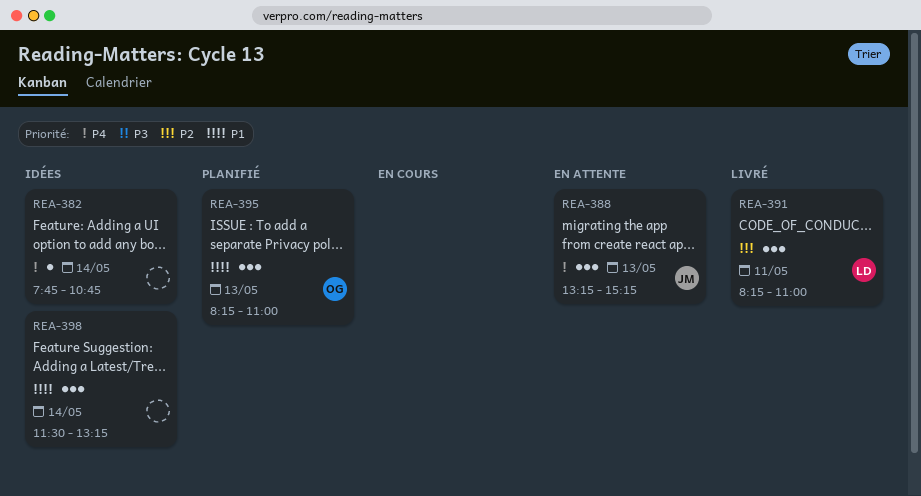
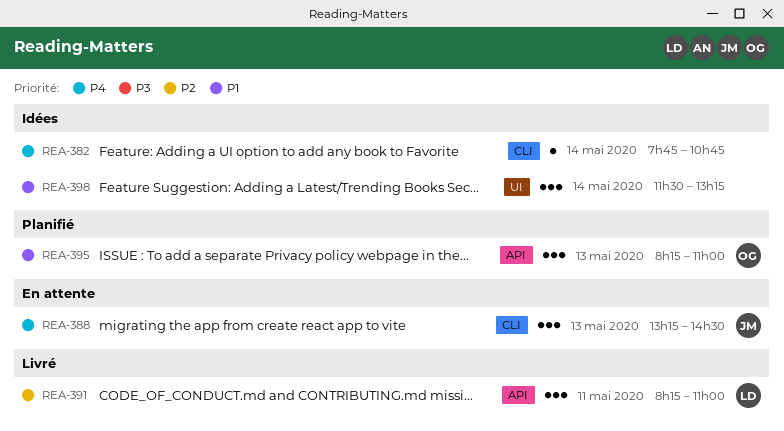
REA-388, ends: 15:15 -> 14:30

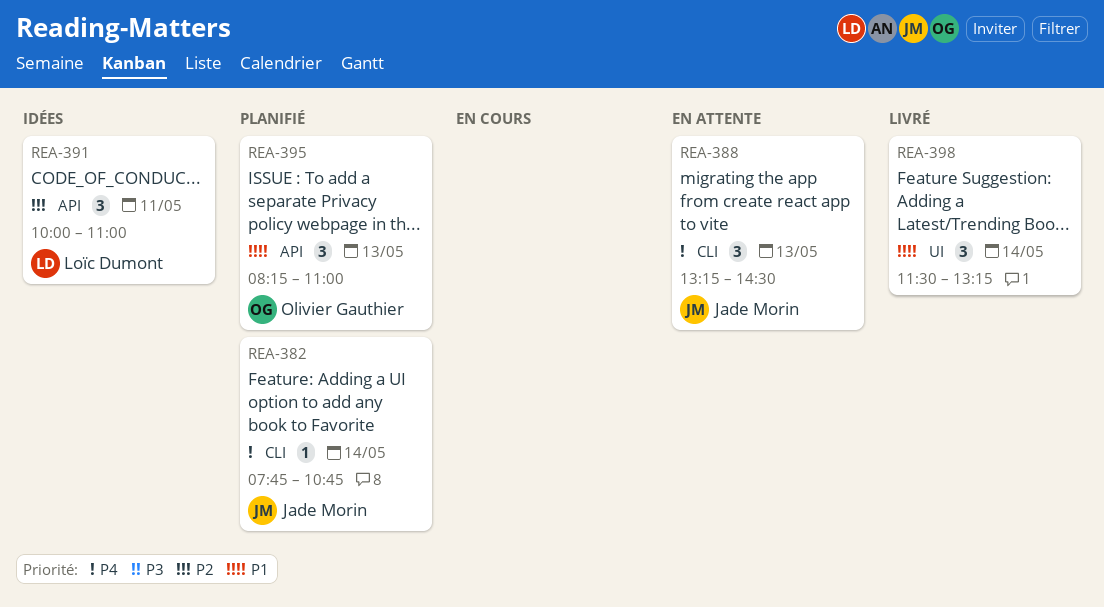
REA-382, status: Idées -> Planifié
REA-382, owner: none -> Jade Morin
REA-391, status: Livré -> Idées
REA-391, begins: 08:15 -> 10:00
REA-398, status: Idées -> Livré

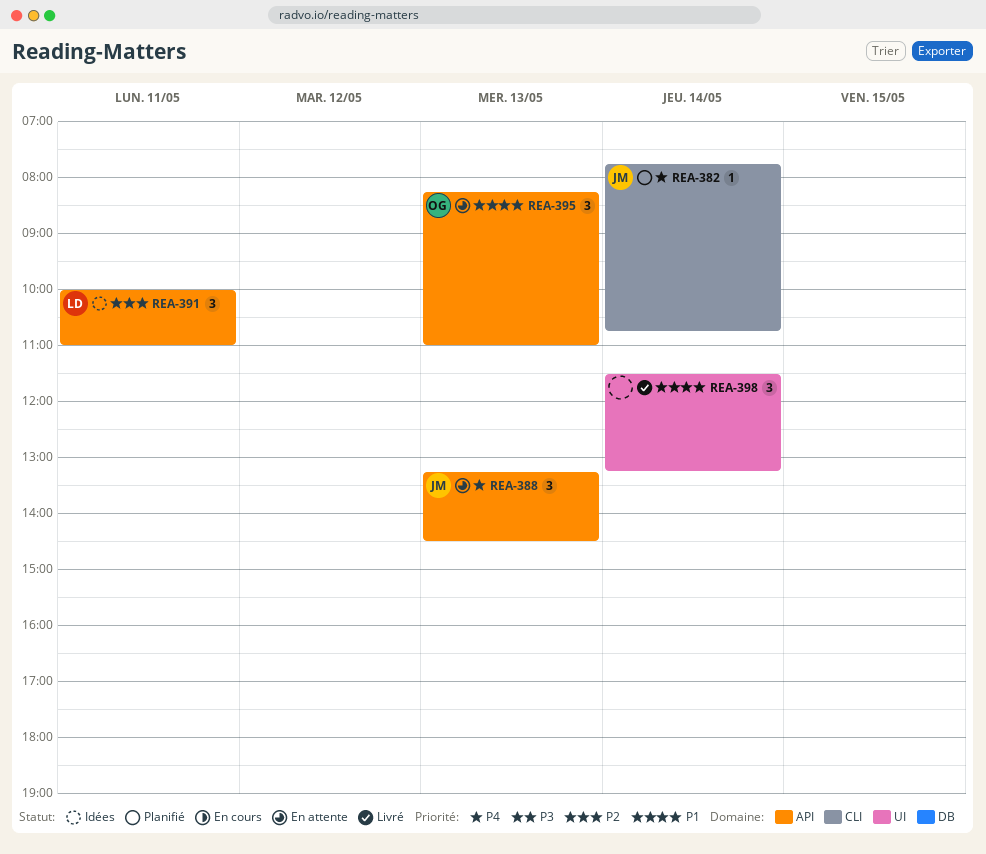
REA-388, label: CLI -> API
REA-395, status: Planifié -> En attente

